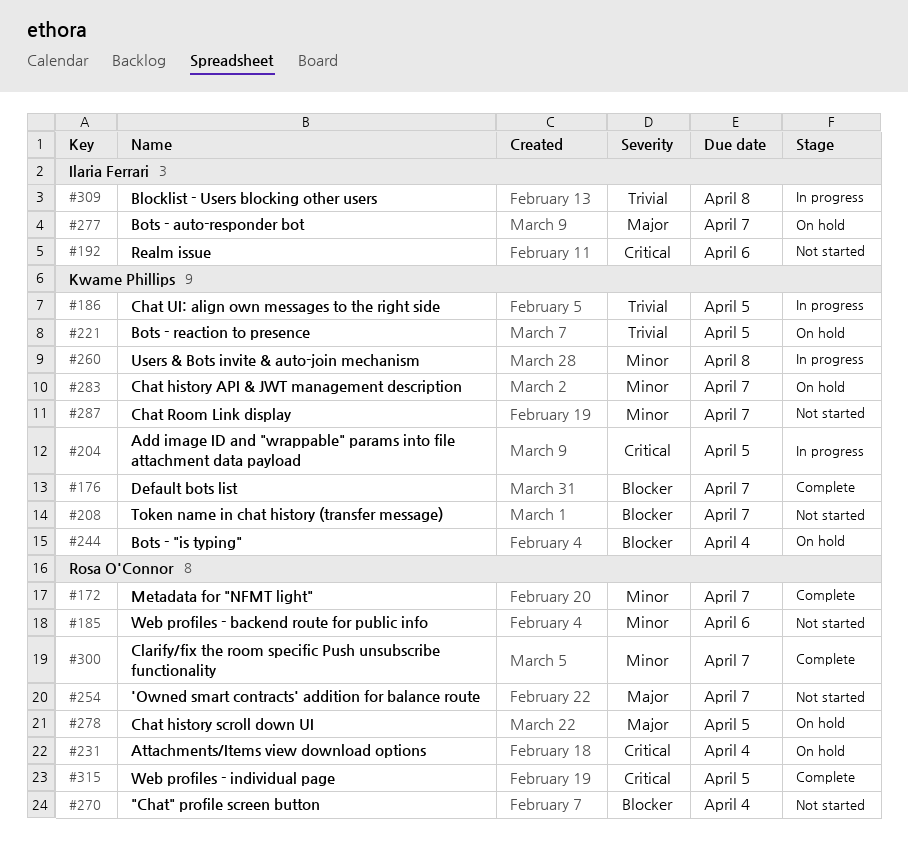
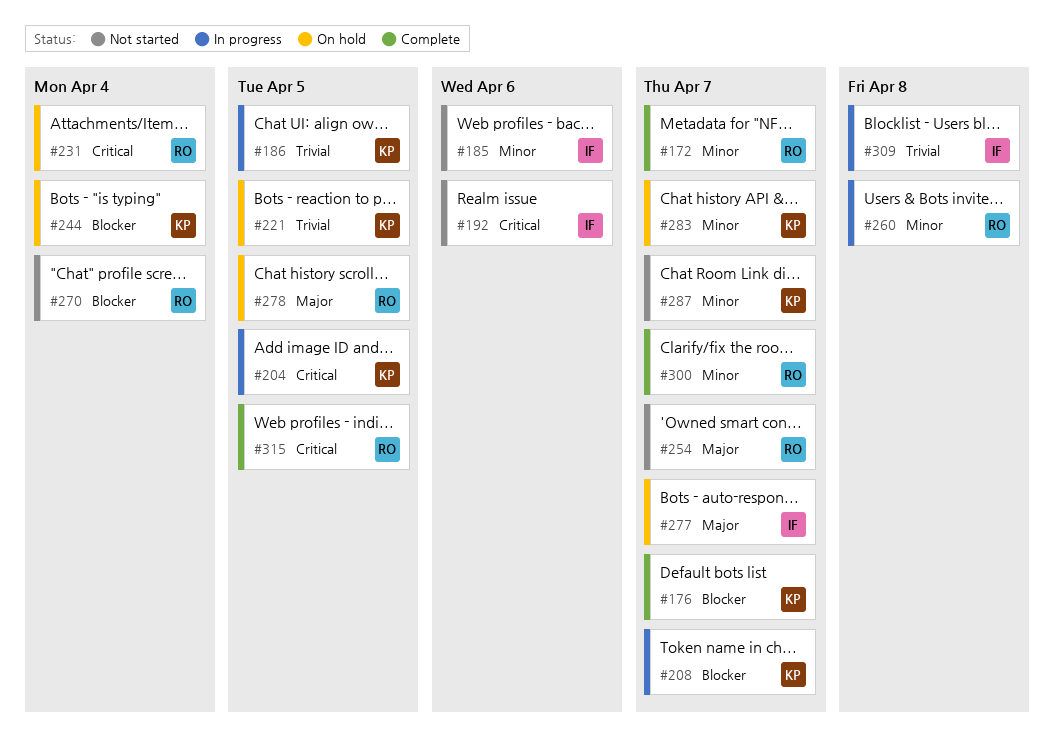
#185, owner: Rosa O'Connor -> Ilaria Ferrari
#208, status: Not started -> In progress
#260, owner: Kwame Phillips -> Rosa O'Connor

